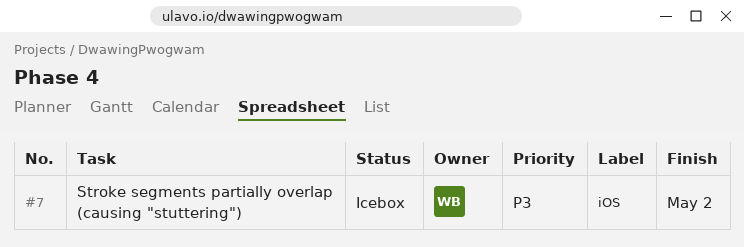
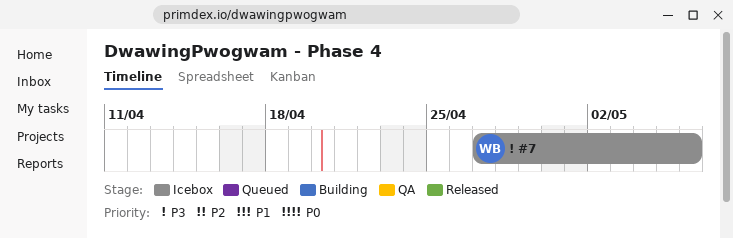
#7, due: May 2 -> May 6

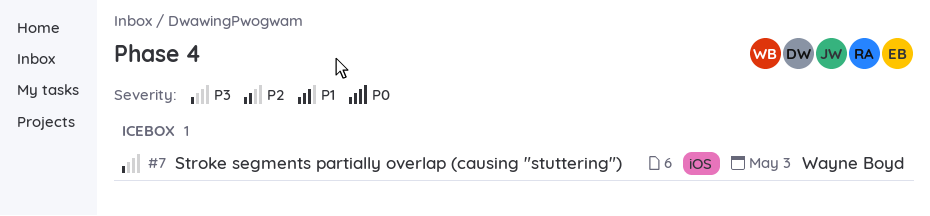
#7, due: May 6 -> May 3

